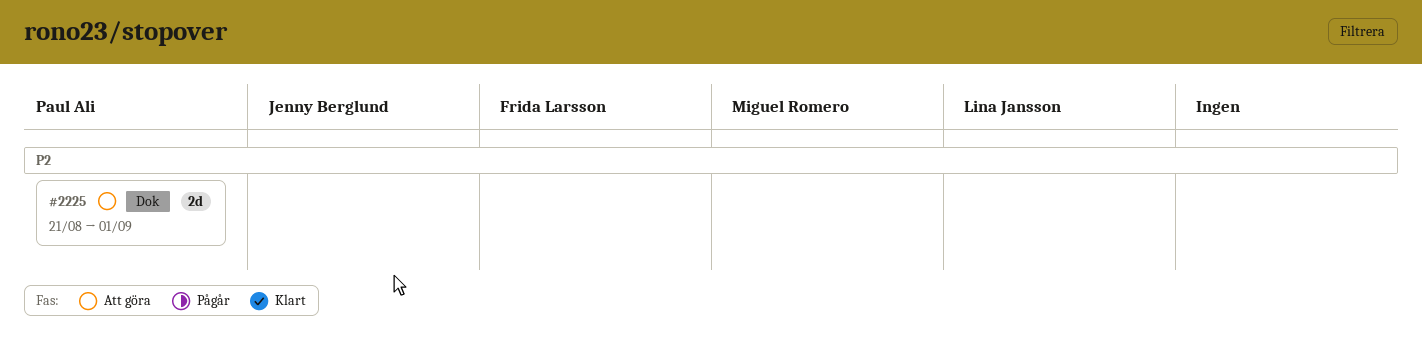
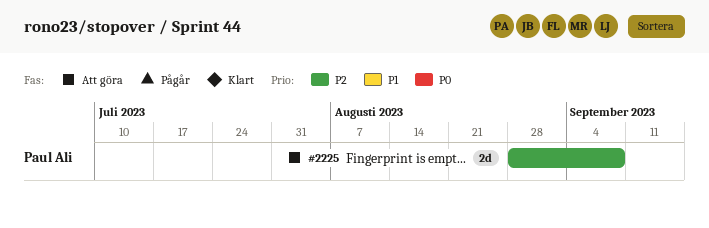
#2225, start: Aug 21 -> Aug 28
#2225, due: Sep 1 -> Sep 8

